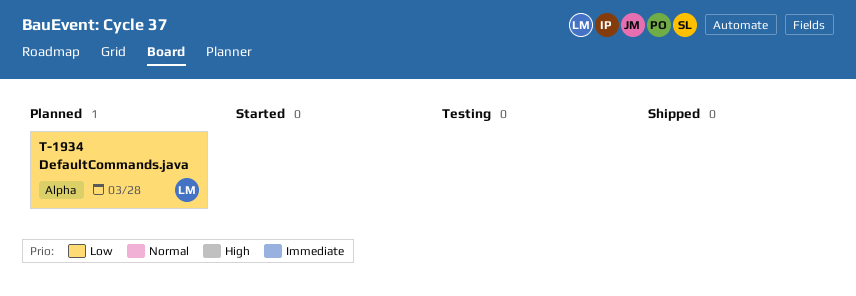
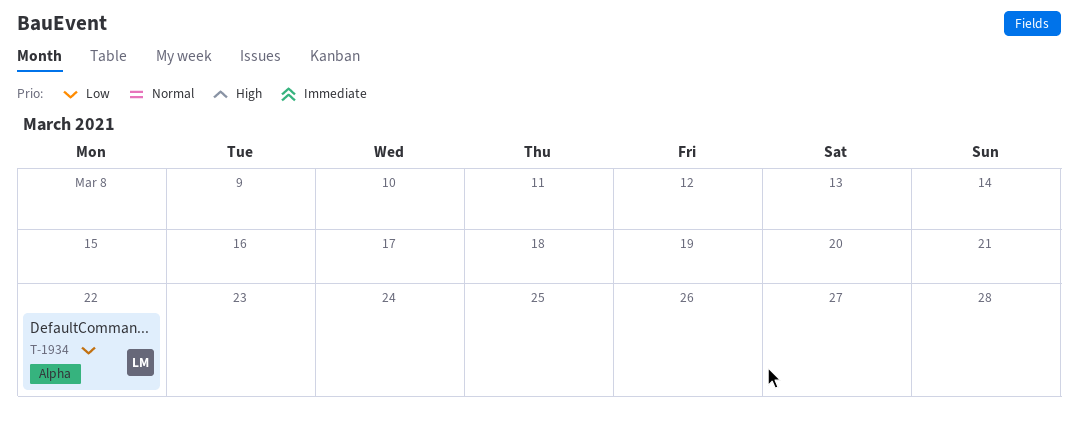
T-1934, due: Mar 28 -> Mar 22

